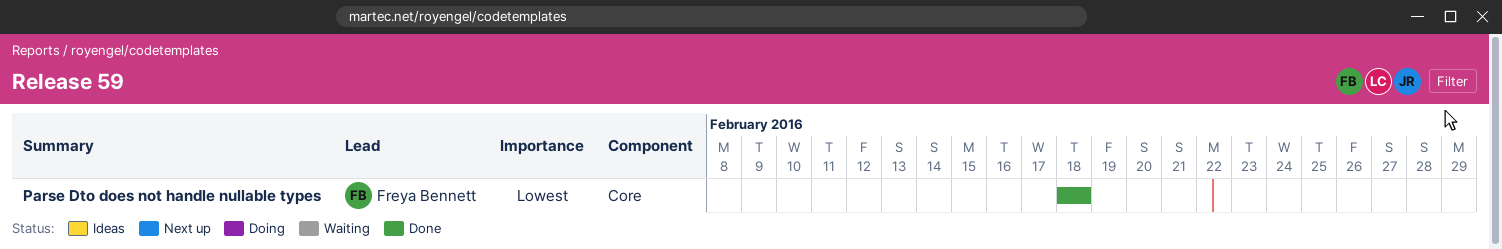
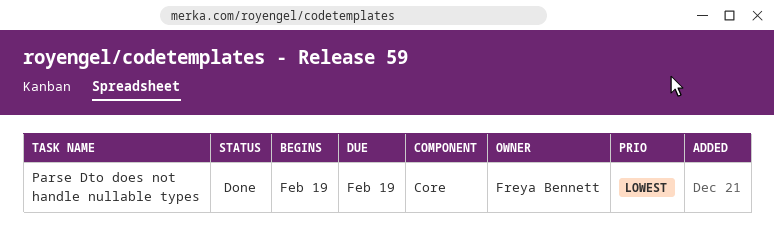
Parse Dto does not handle nullable types, start: Feb 18 -> Feb 19
Parse Dto does not handle nullable types, due: Feb 18 -> Feb 19

